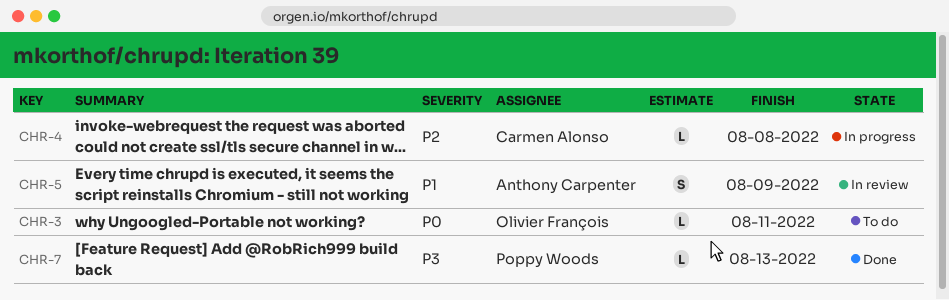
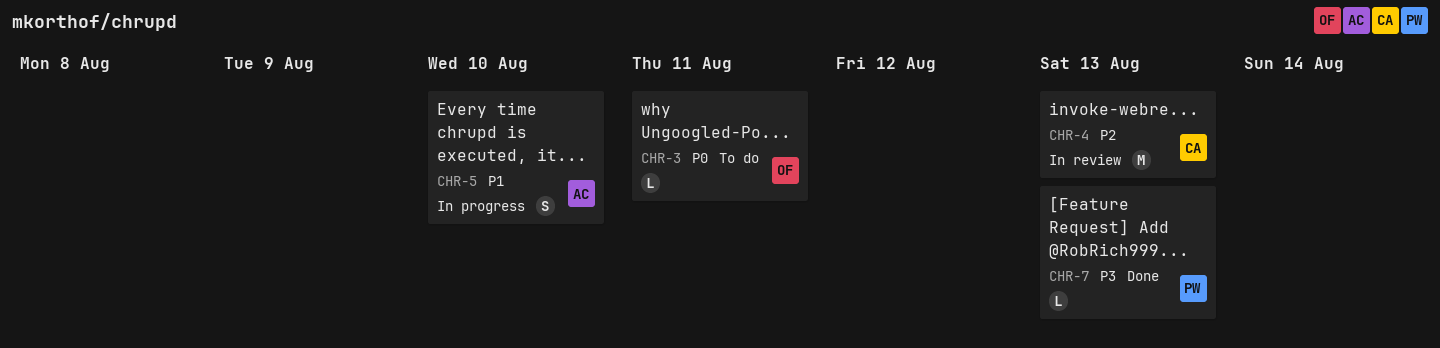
CHR-4, status: In progress -> In review
CHR-4, estimate: L -> M
CHR-4, due: Aug 8 -> Aug 13
CHR-5, status: In review -> In progress
CHR-5, due: Aug 9 -> Aug 10

